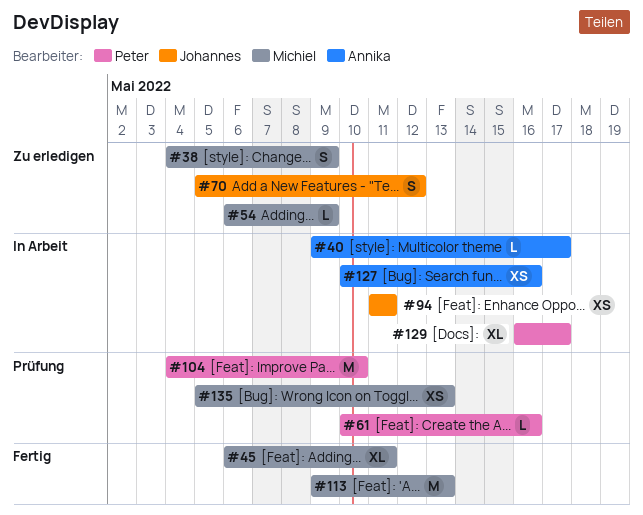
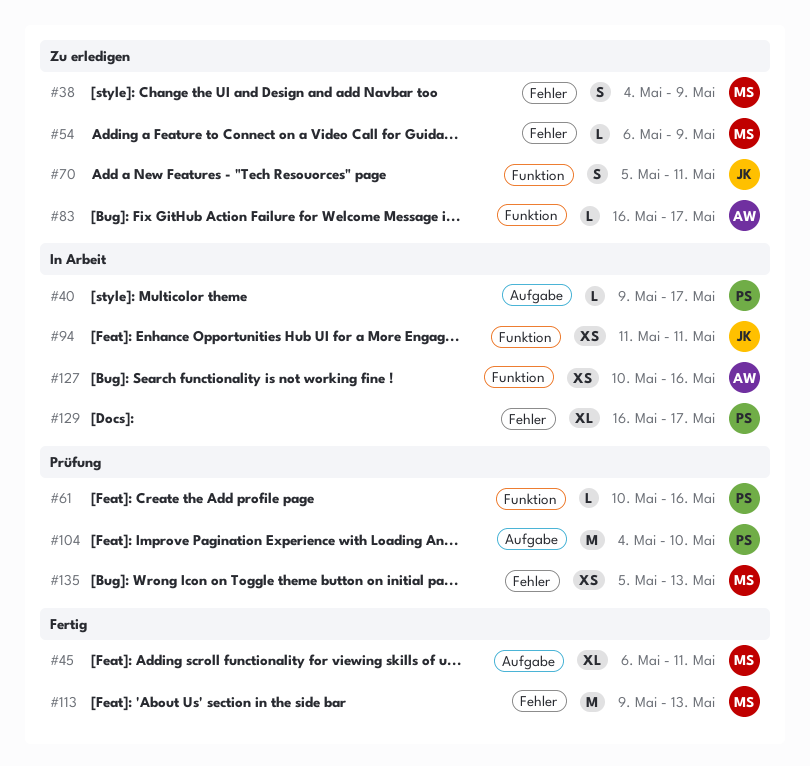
#40, owner: Annika -> Peter
#70, due: May 12 -> May 11
#83: none -> present

